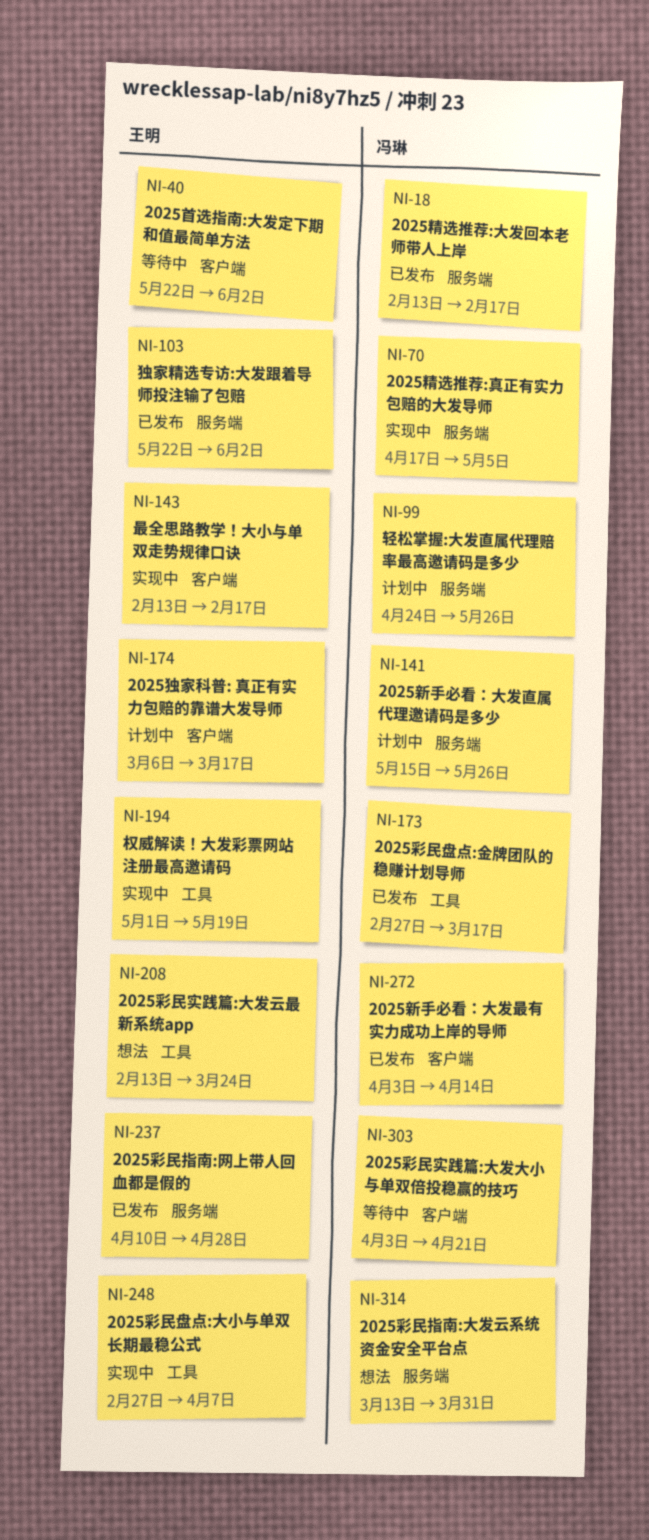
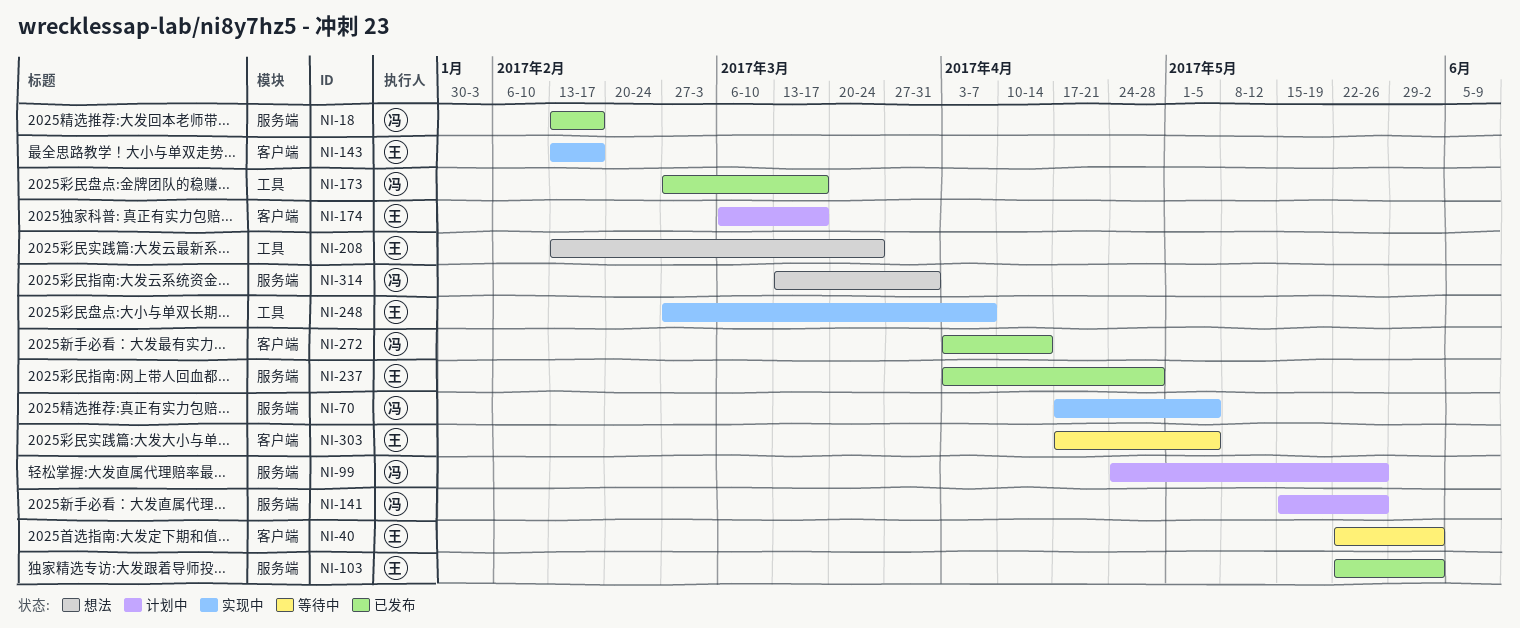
NI-194: present -> none
NI-237, start: Apr 10 -> Apr 3
NI-303, owner: 冯琳 -> 王明
NI-303, start: Apr 3 -> Apr 17
NI-303, due: Apr 21 -> May 5

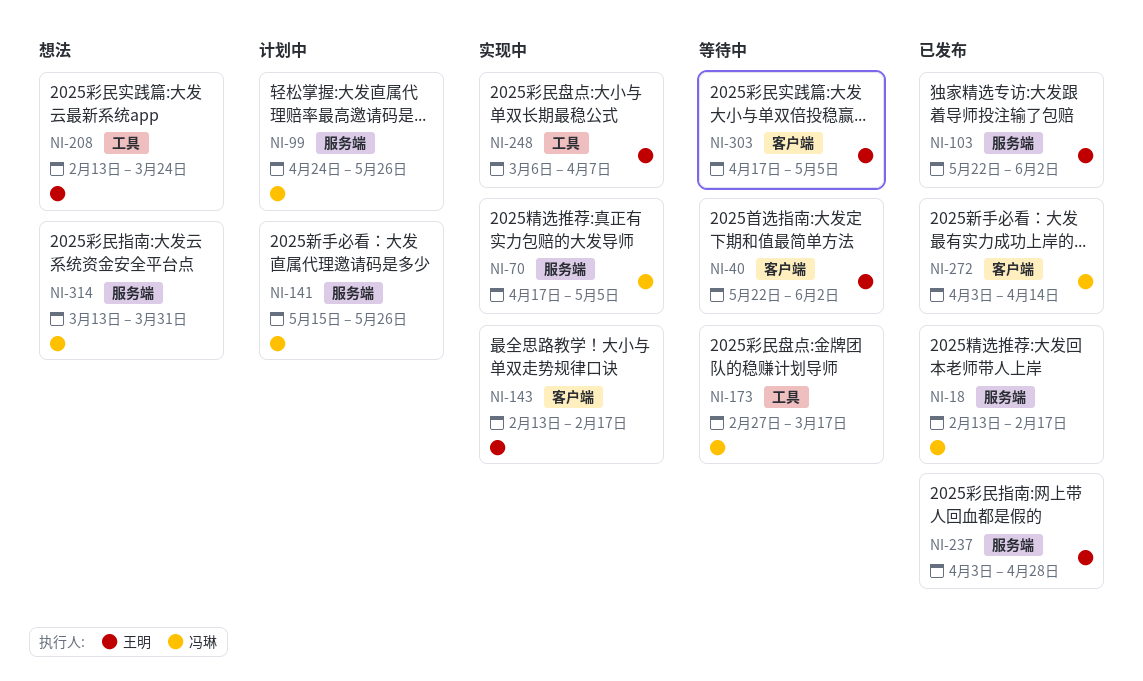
NI-173, status: 已发布 -> 等待中
NI-174: present -> none
NI-248, start: Feb 27 -> Mar 6

